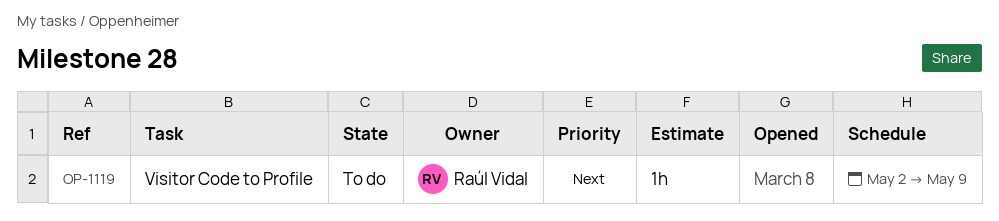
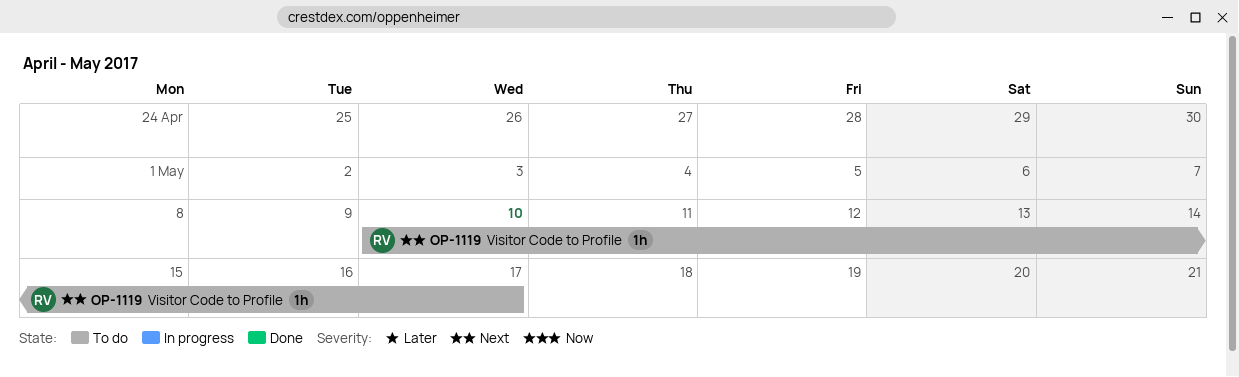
OP-1119, start: May 2 -> May 10
OP-1119, due: May 9 -> May 17

